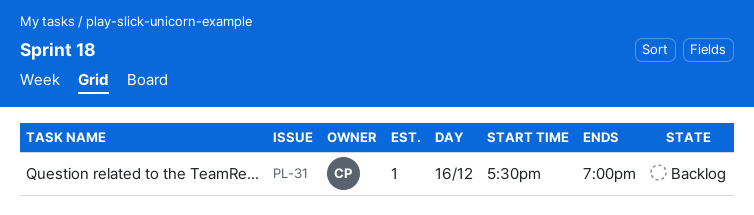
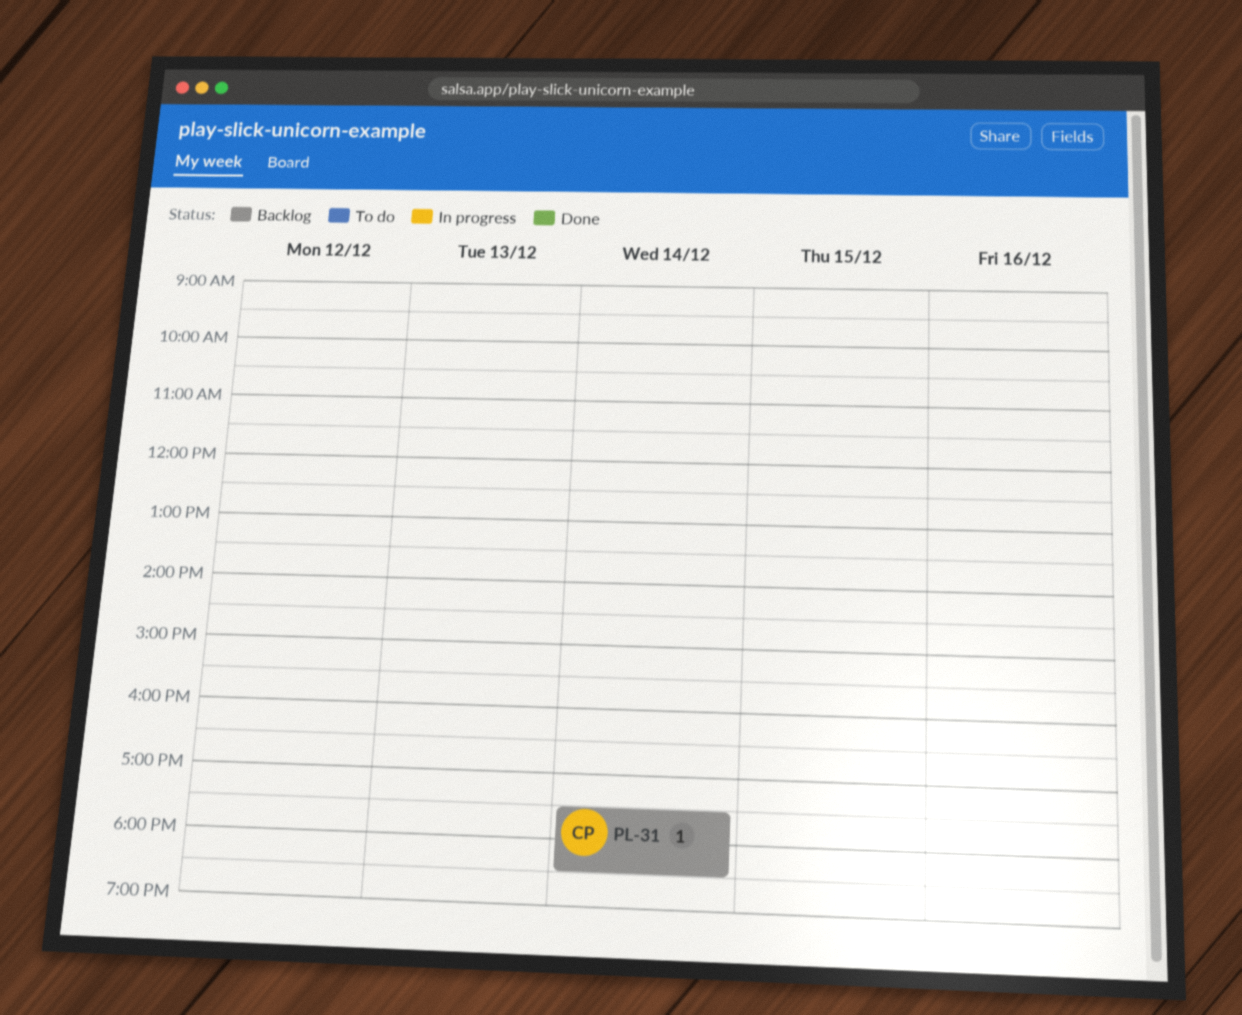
PL-31, day: Dec 16 -> Dec 14
PL-31, ends: 19:00 -> 18:30

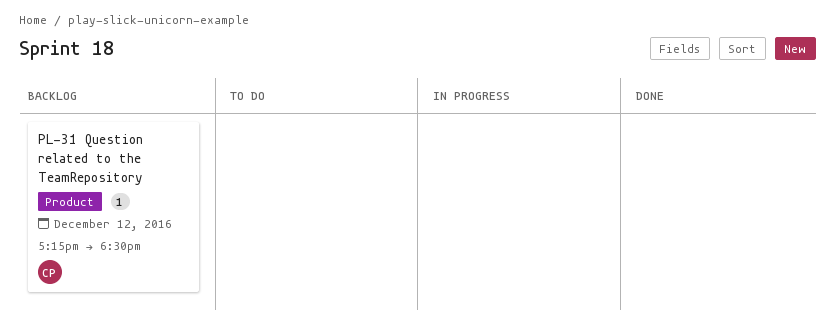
PL-31, day: Dec 14 -> Dec 12
PL-31, begins: 17:30 -> 17:15

